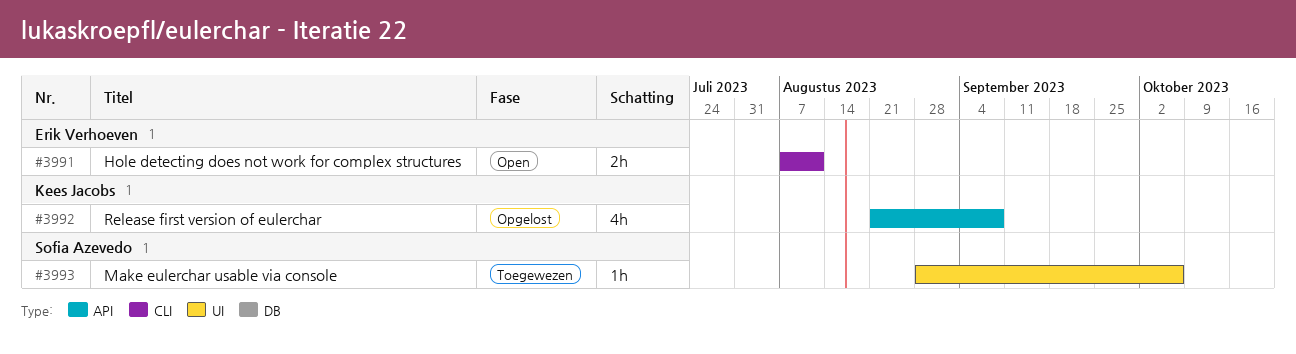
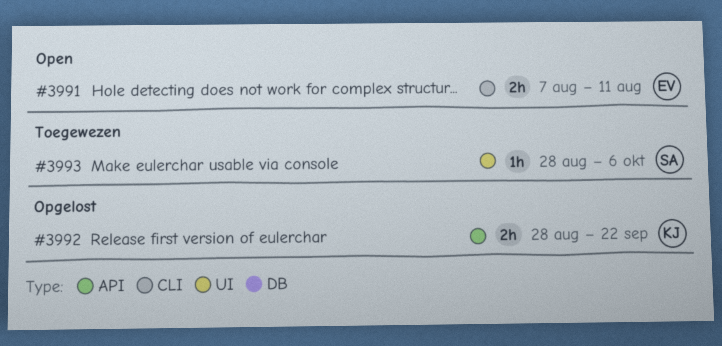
#3992, estimate: 4h -> 2h
#3992, start: Aug 21 -> Aug 28
#3992, due: Sep 8 -> Sep 22

